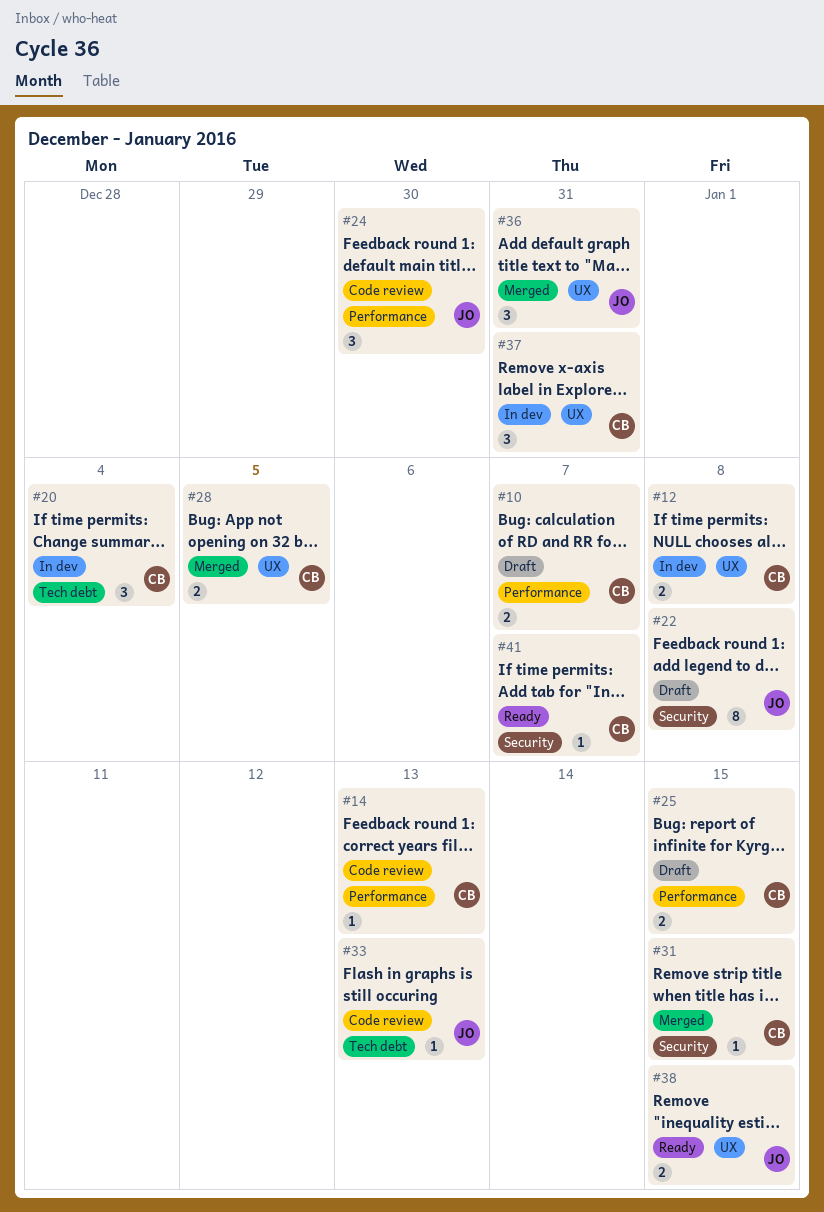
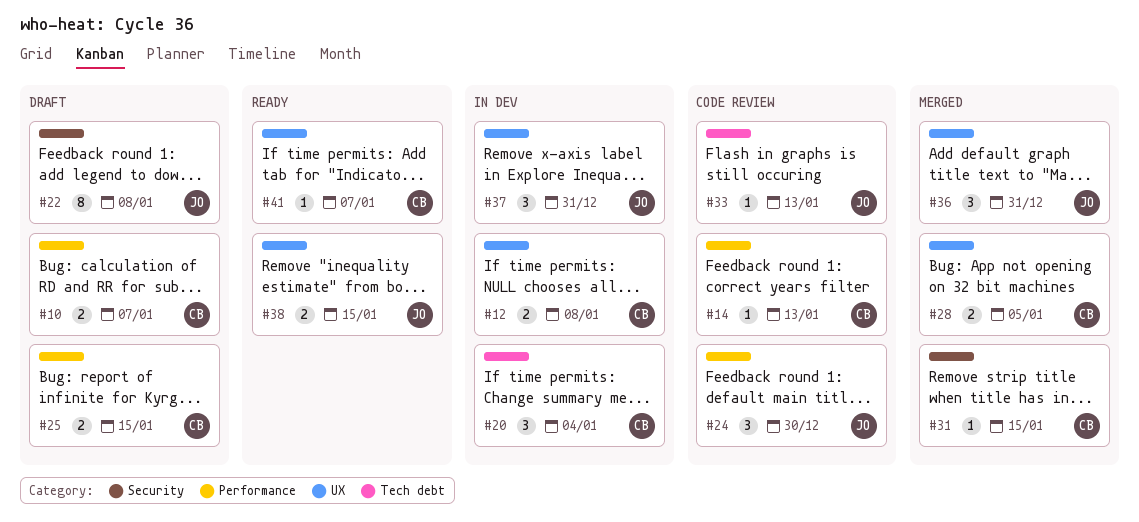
#37, owner: CB -> JO
#41, label: Security -> UX

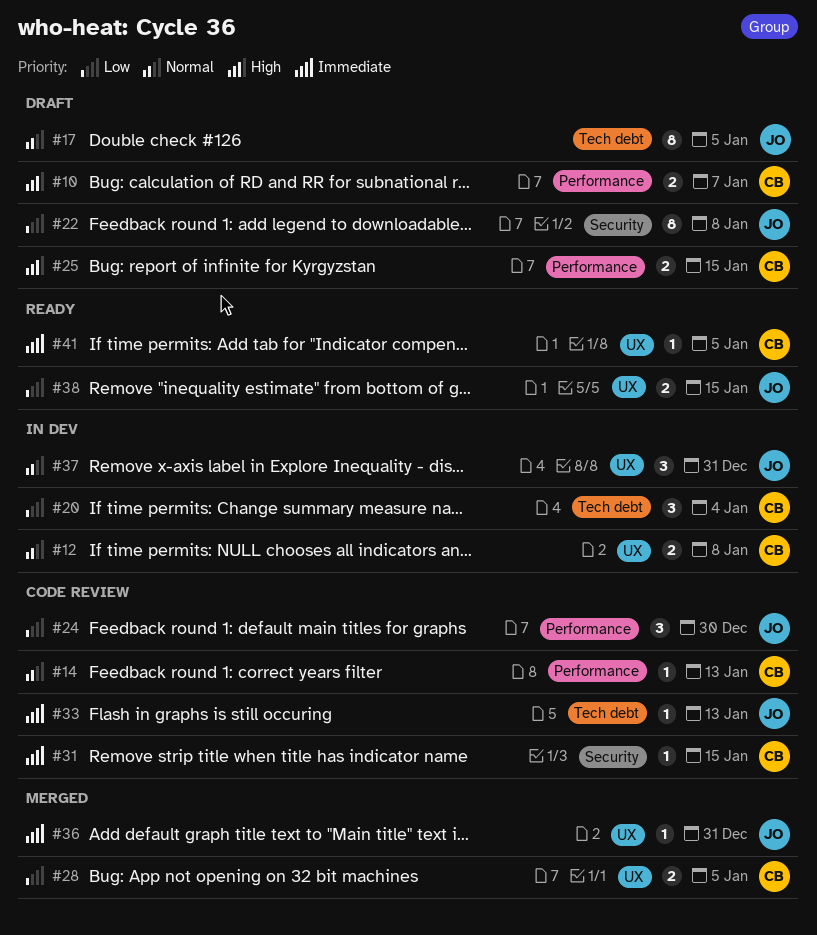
#17: none -> present
#31, status: Merged -> Code review
#36, estimate: 3 -> 1
#41, due: Jan 7 -> Jan 5

